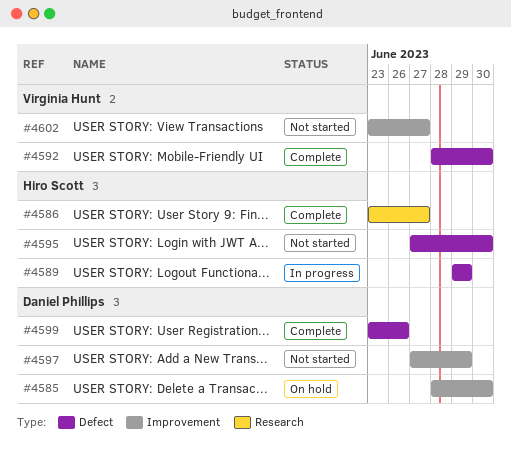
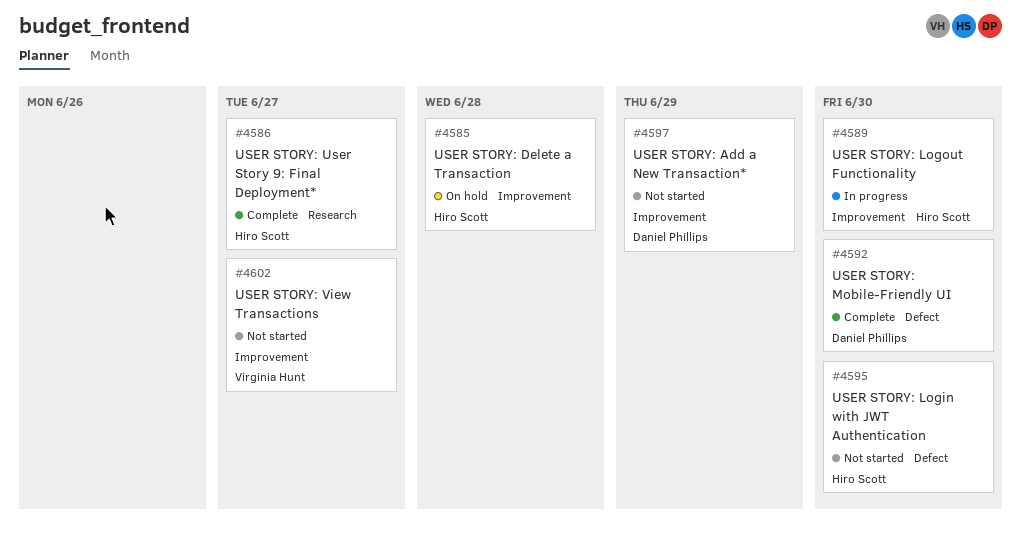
#4585, owner: Daniel Phillips -> Hiro Scott
#4585, due: Jun 30 -> Jun 28
#4589, label: Defect -> Improvement
#4589, due: Jun 29 -> Jun 30
#4592, owner: Virginia Hunt -> Daniel Phillips
#4599: present -> none

